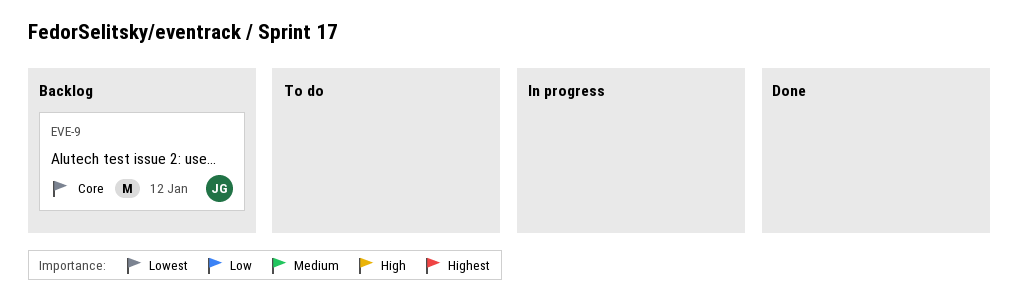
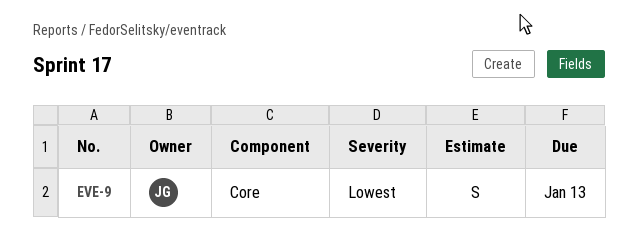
EVE-9, estimate: M -> S
EVE-9, due: Jan 12 -> Jan 13

